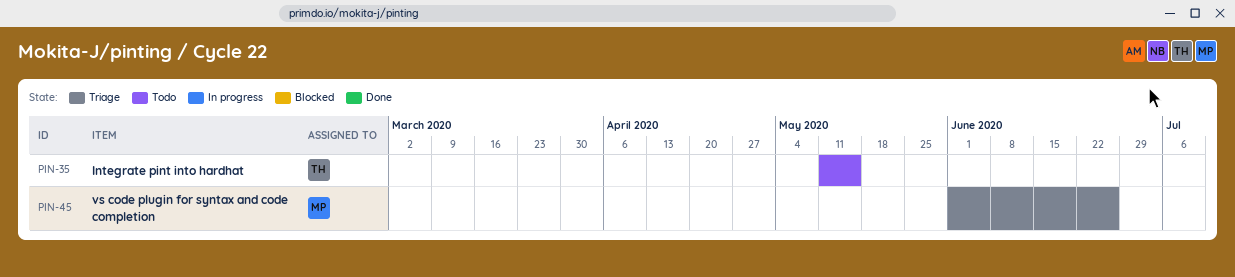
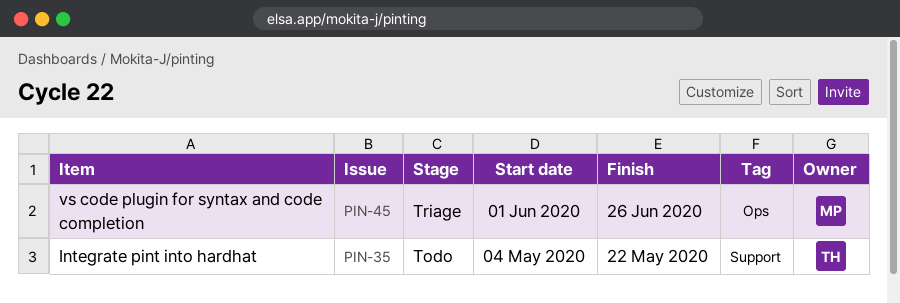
PIN-35, start: May 11 -> May 4
PIN-35, due: May 15 -> May 22

